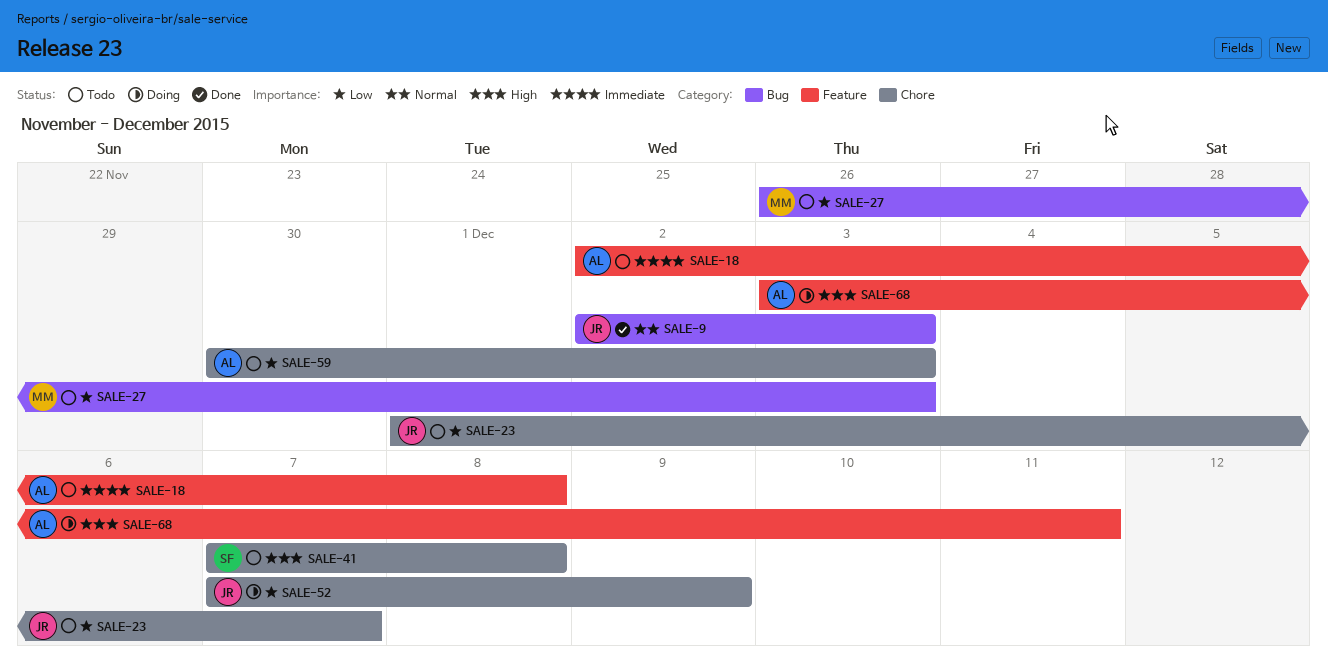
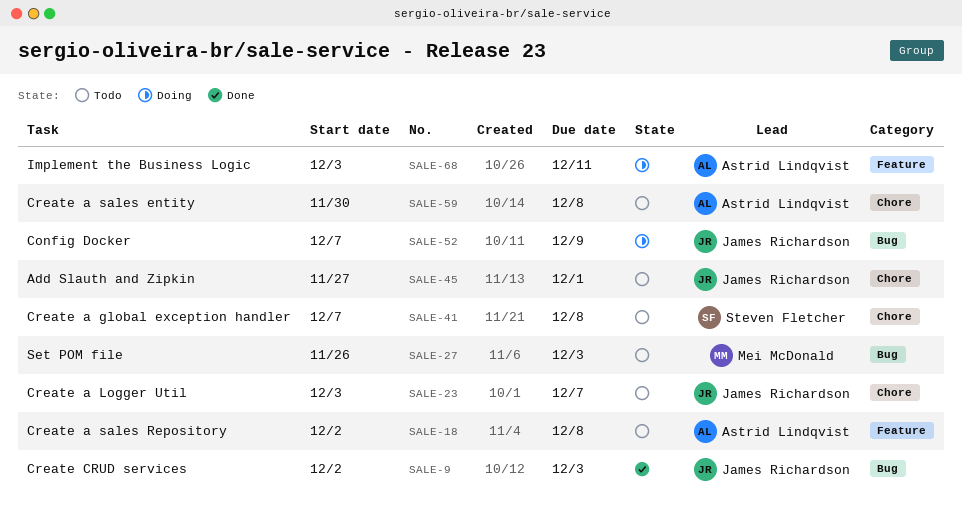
SALE-23, start: Dec 1 -> Dec 3
SALE-45: none -> present
SALE-52, label: Chore -> Bug
SALE-59, due: Dec 3 -> Dec 8

